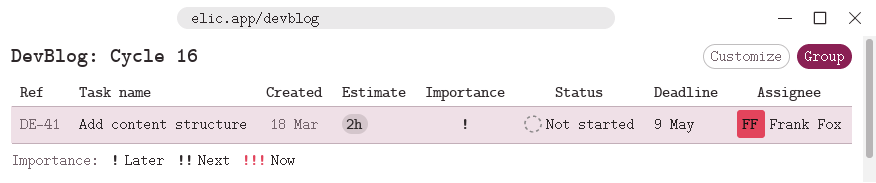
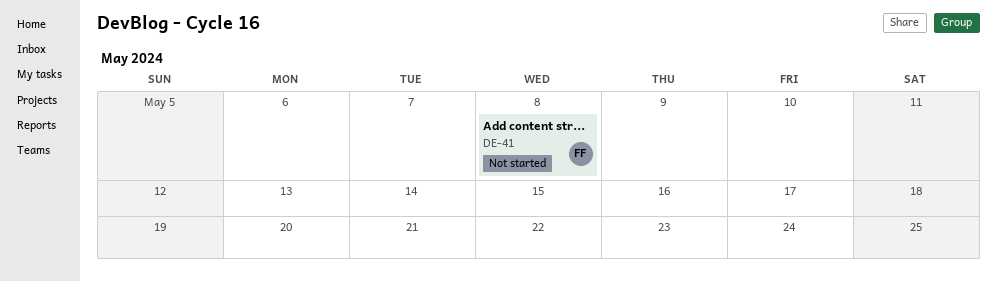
DE-41, due: May 9 -> May 8

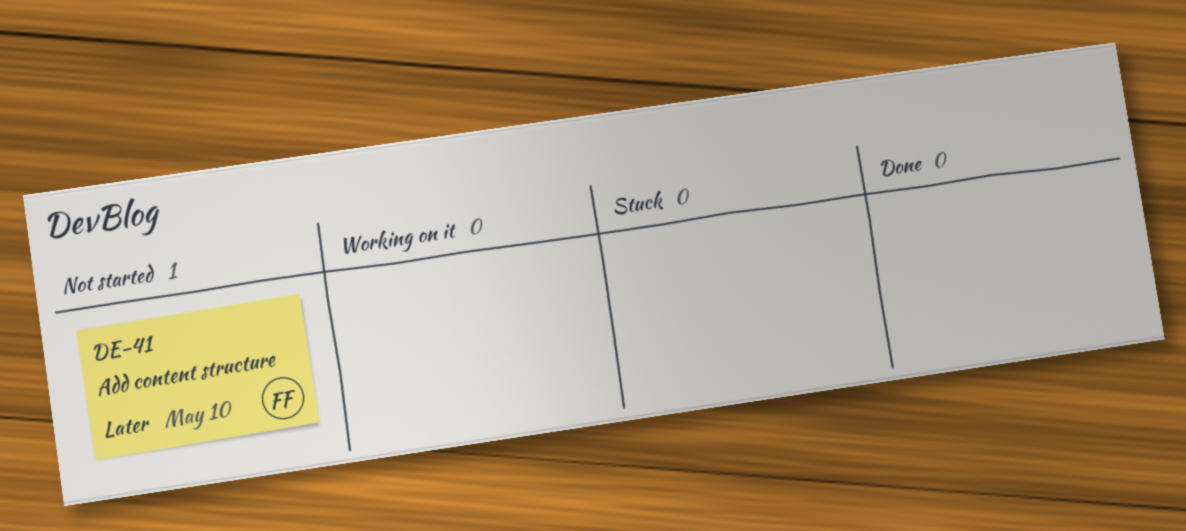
DE-41, due: May 8 -> May 10

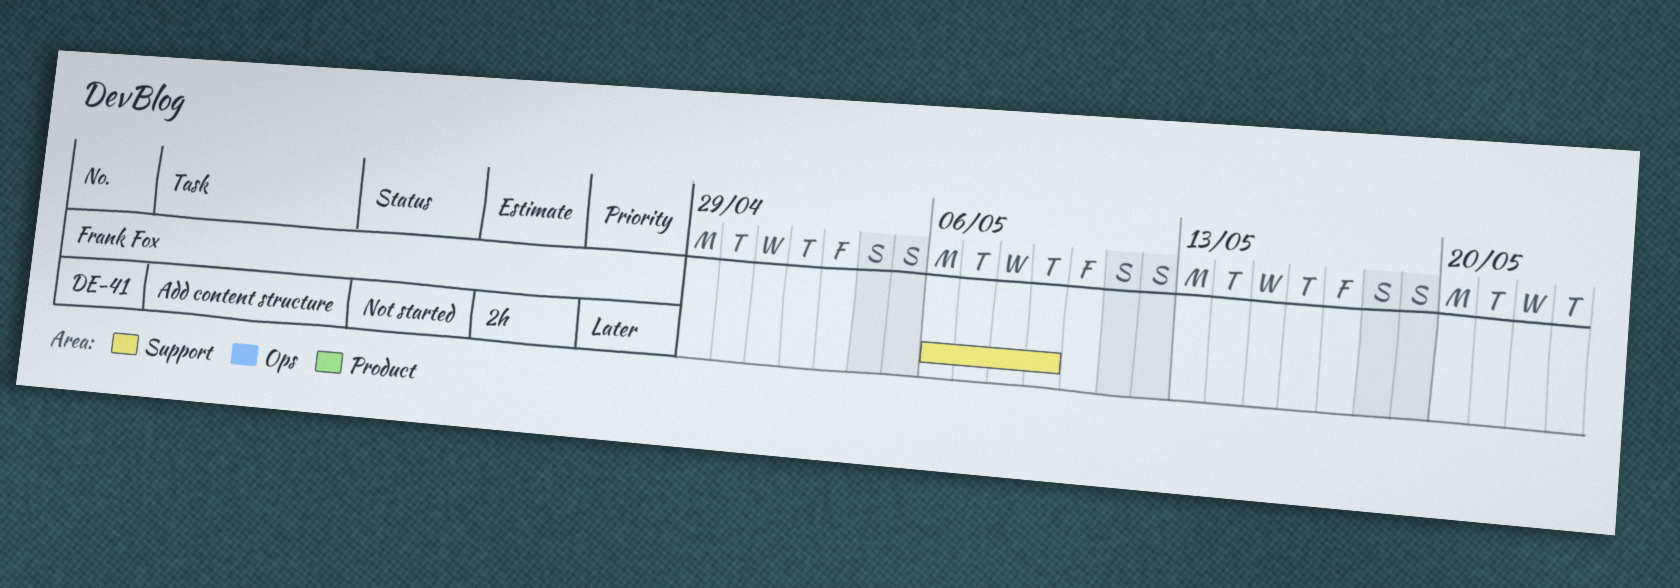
DE-41, due: May 10 -> May 9

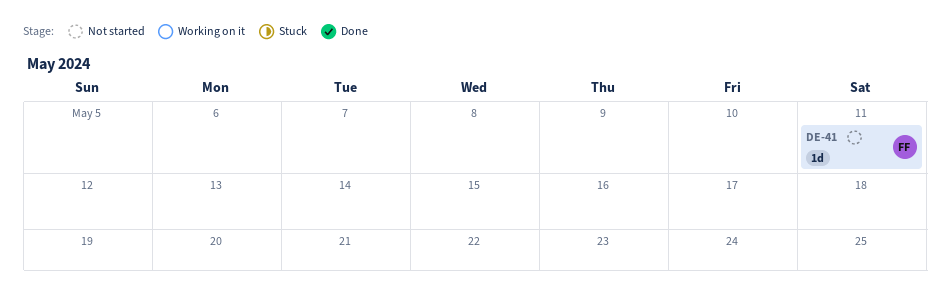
DE-41, estimate: 2h -> 1d
DE-41, due: May 9 -> May 11

